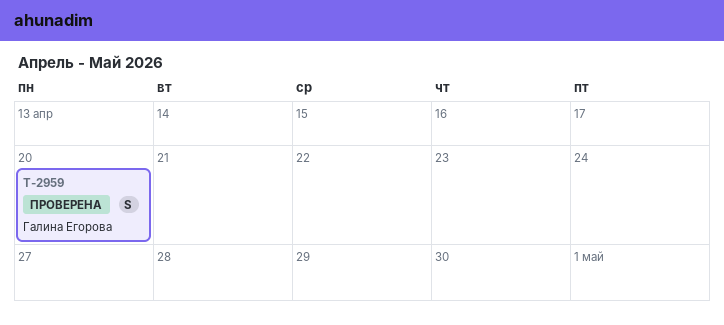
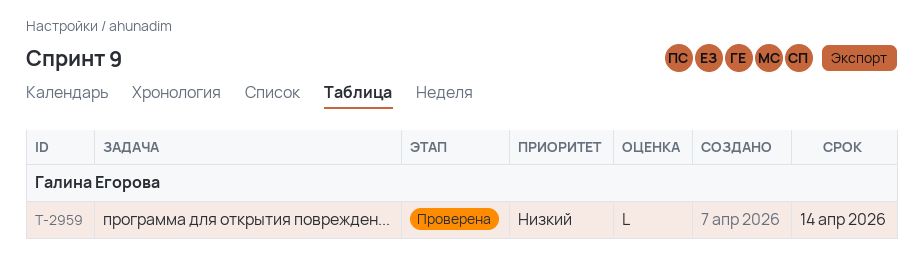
T-2959, estimate: S -> L
T-2959, due: Apr 20 -> Apr 14

